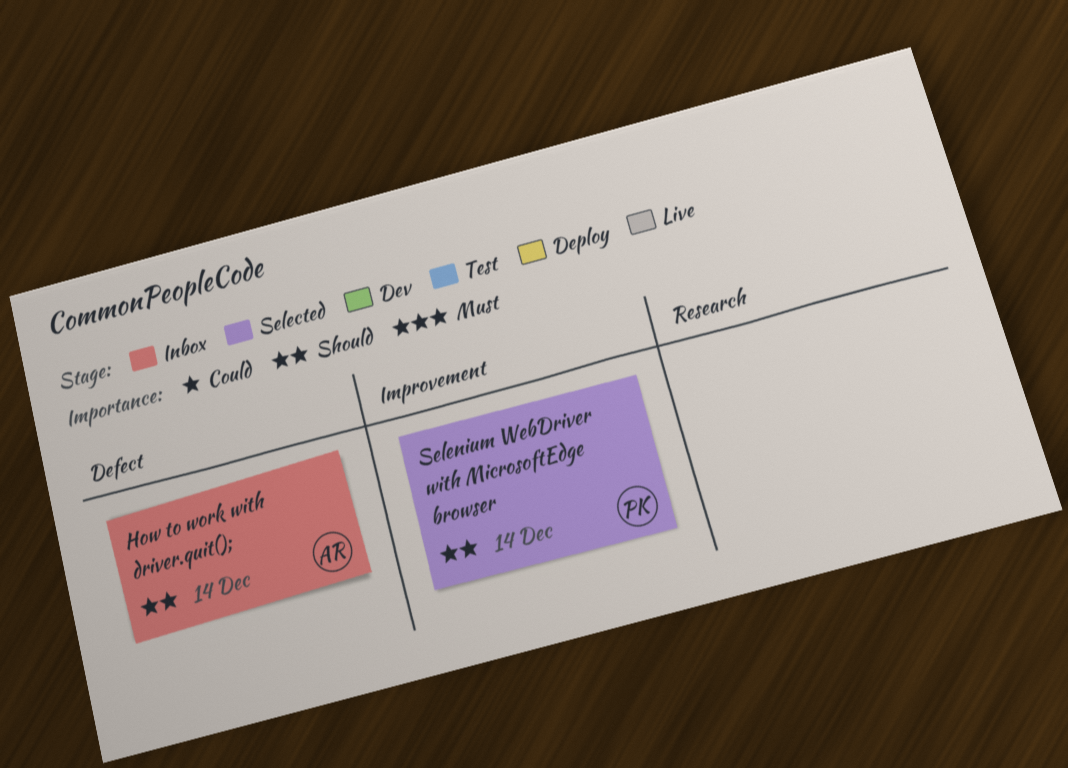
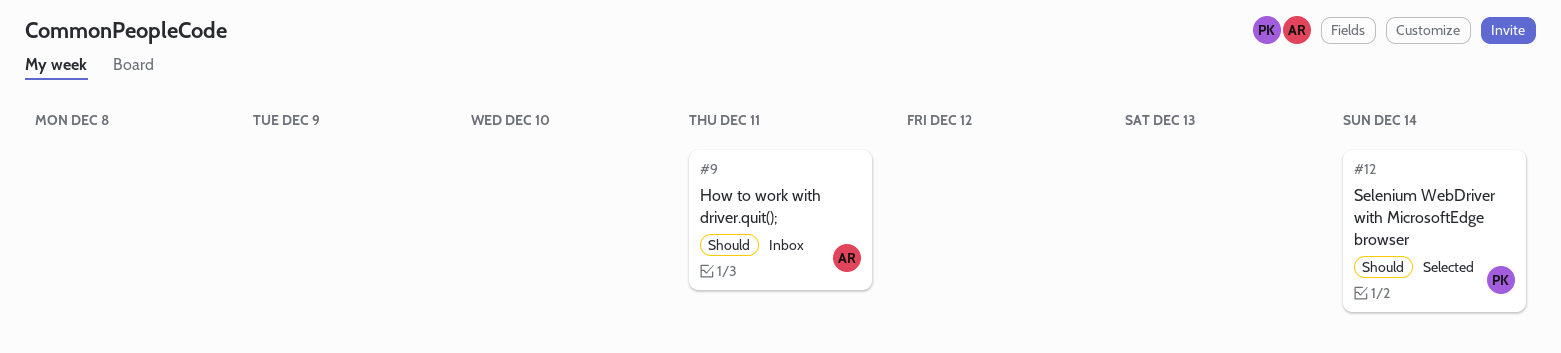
How to work with driver.quit();, due: Dec 14 -> Dec 11

